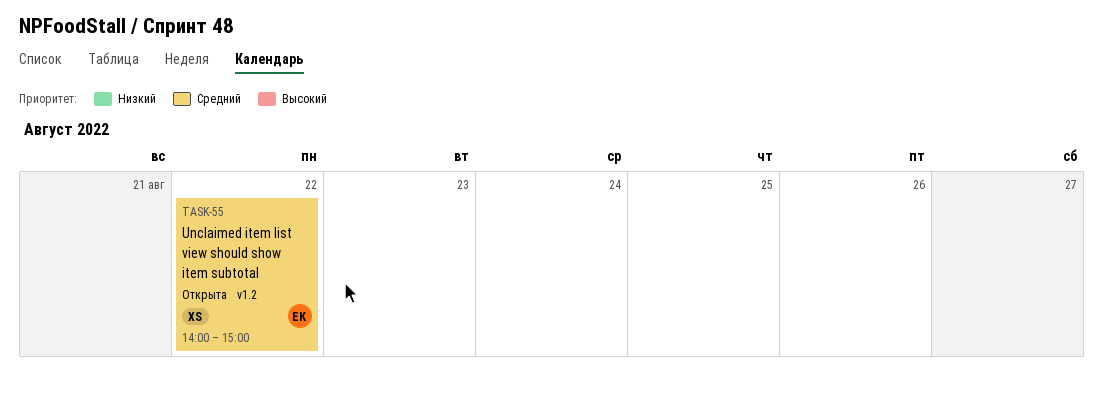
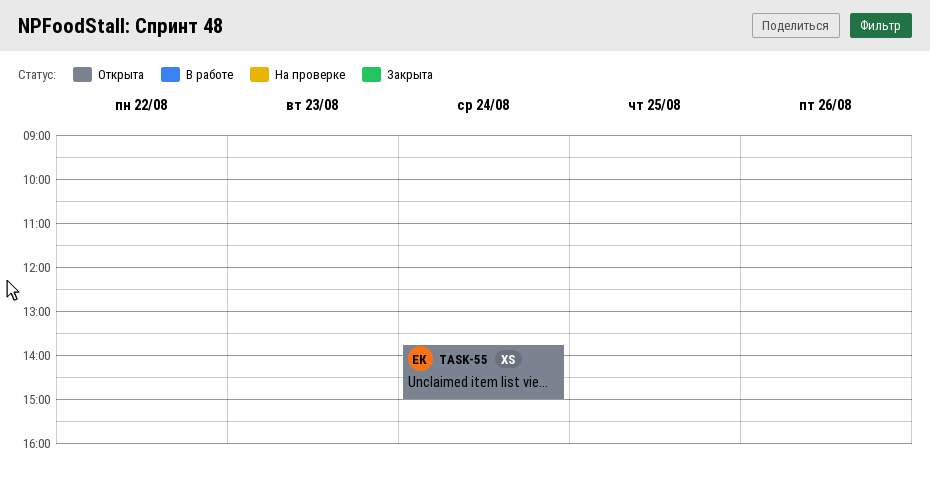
TASK-55, day: Aug 22 -> Aug 24
TASK-55, begins: 14:00 -> 13:45

